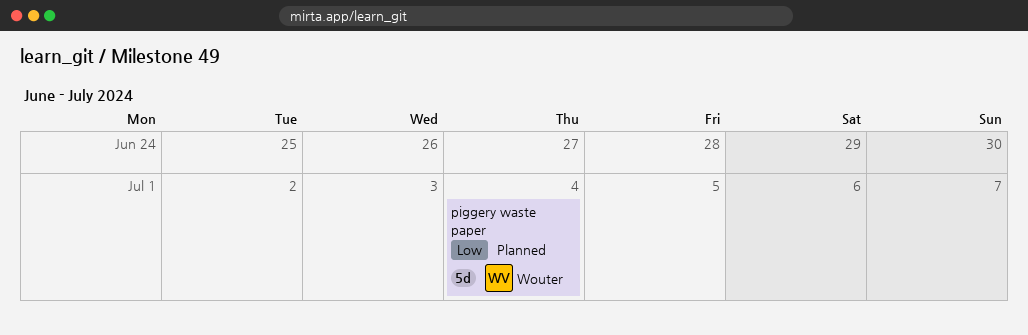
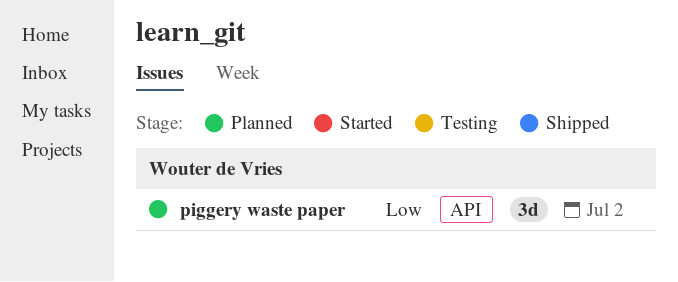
piggery waste paper, estimate: 5d -> 3d
piggery waste paper, due: Jul 4 -> Jul 2

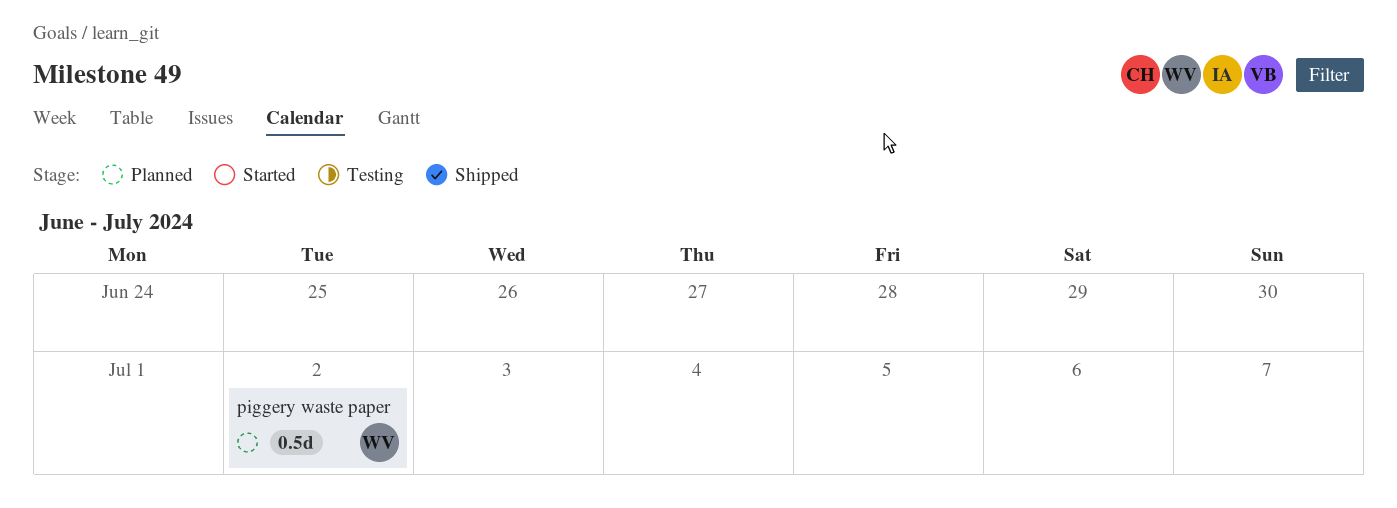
piggery waste paper, estimate: 3d -> 0.5d

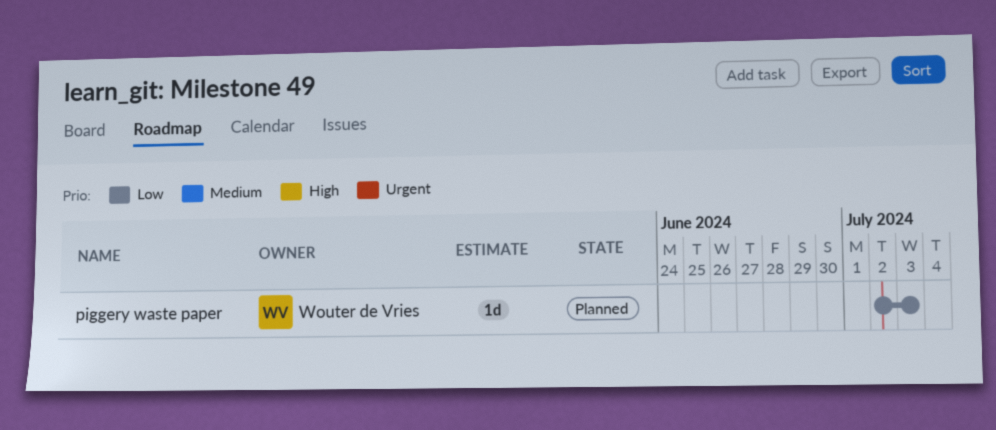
piggery waste paper, estimate: 0.5d -> 1d
piggery waste paper, due: Jul 2 -> Jul 3

